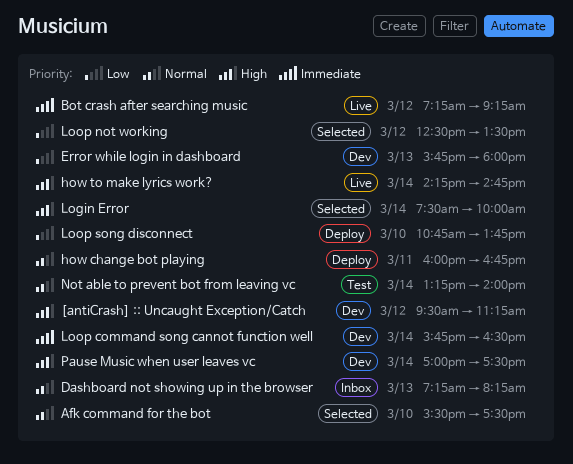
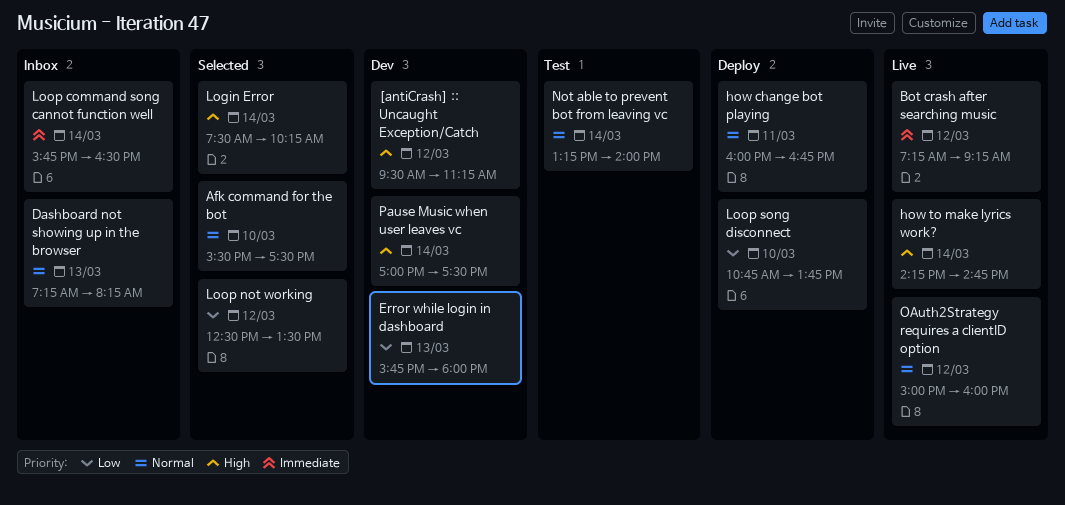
Login Error, ends: 10:00 -> 10:15
Loop command song cannot function well, status: Dev -> Inbox
OAuth2Strategy requires a clientID option: none -> present

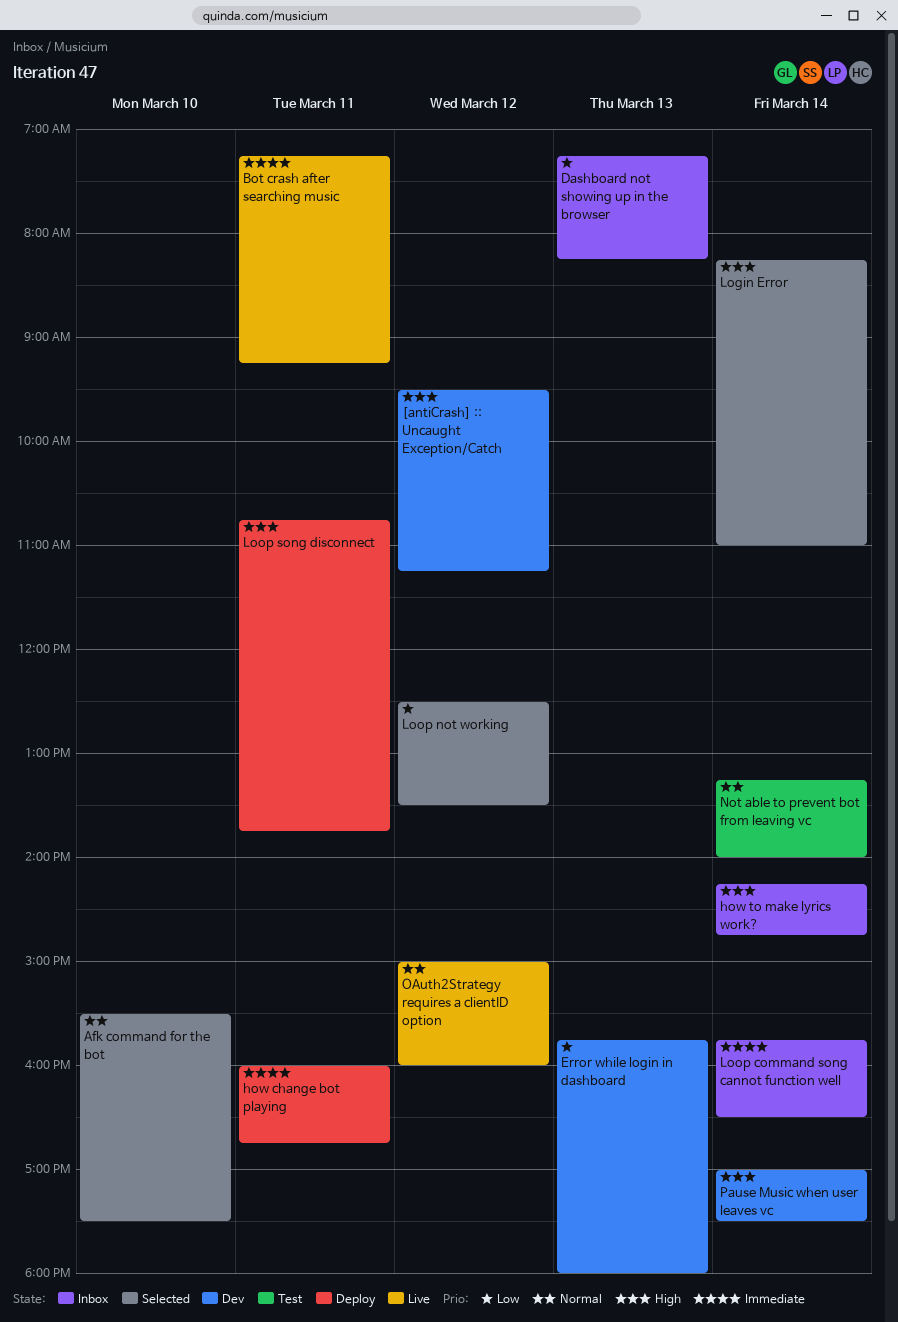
Bot crash after searching music, day: Mar 12 -> Mar 11
Dashboard not showing up in the browser, priority: Normal -> Low
how change bot playing, priority: Normal -> Immediate
how to make lyrics work?, status: Live -> Inbox
Login Error, begins: 07:30 -> 08:15
Login Error, ends: 10:15 -> 11:00
Loop song disconnect, priority: Low -> High
Loop song disconnect, day: Mar 10 -> Mar 11

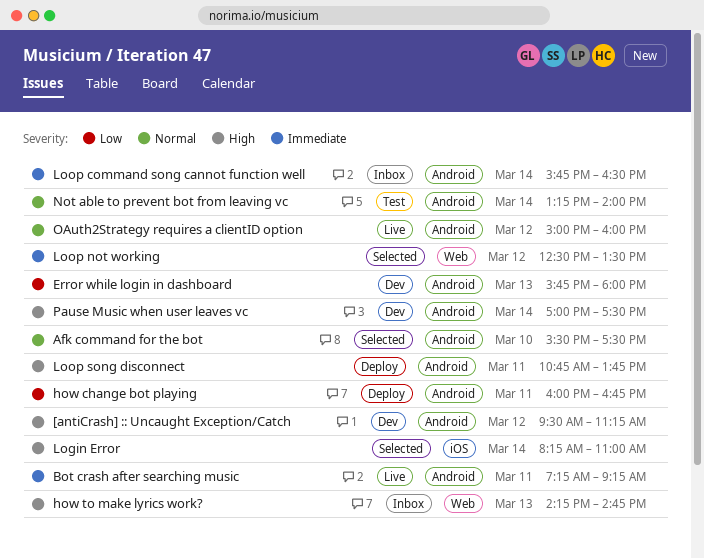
Dashboard not showing up in the browser: present -> none
how change bot playing, priority: Immediate -> Low
how to make lyrics work?, day: Mar 14 -> Mar 13
Loop not working, priority: Low -> Immediate

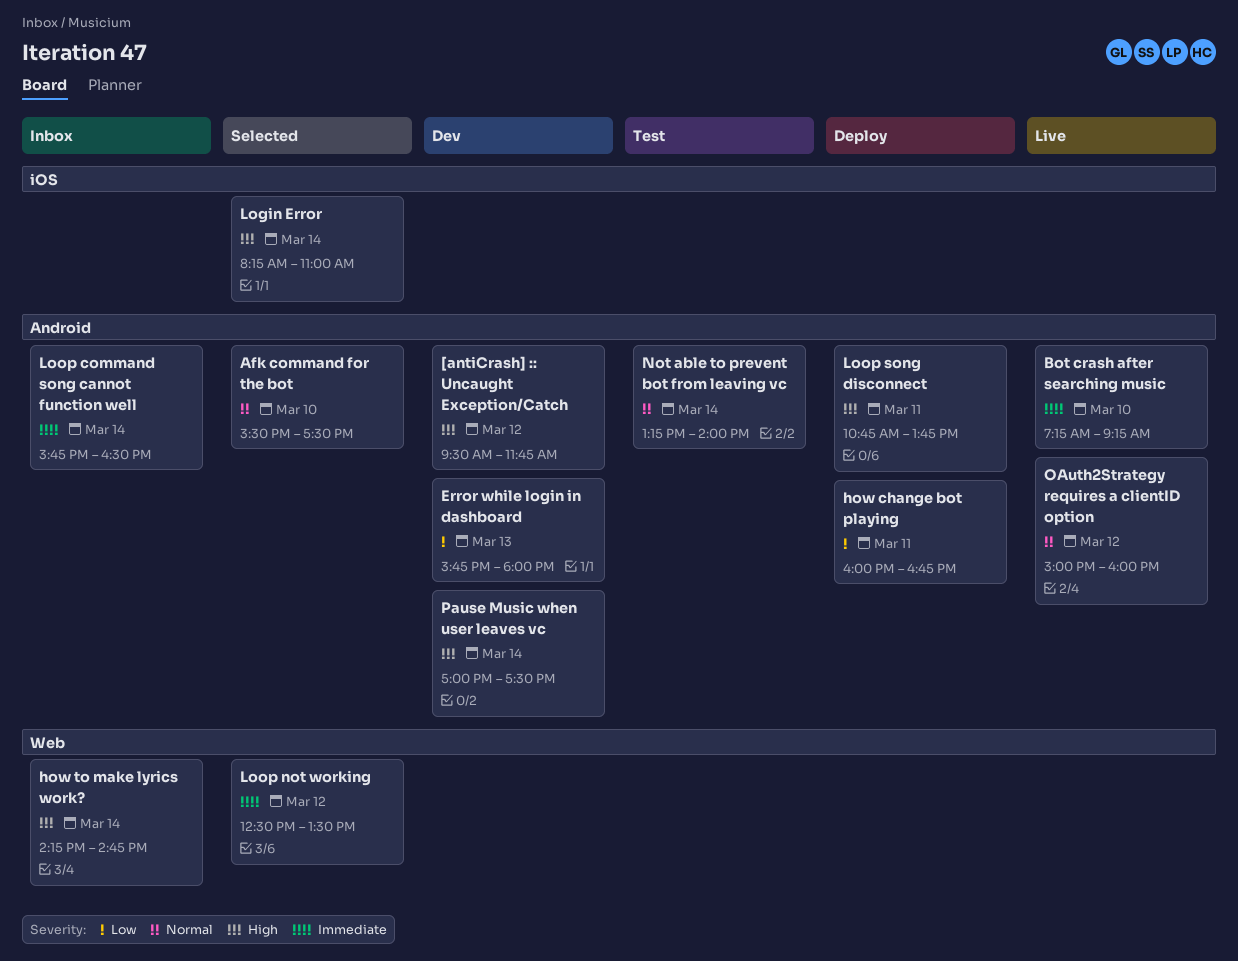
[antiCrash] :: Uncaught Exception/Catch, ends: 11:15 -> 11:45
Bot crash after searching music, day: Mar 11 -> Mar 10
how to make lyrics work?, day: Mar 13 -> Mar 14

